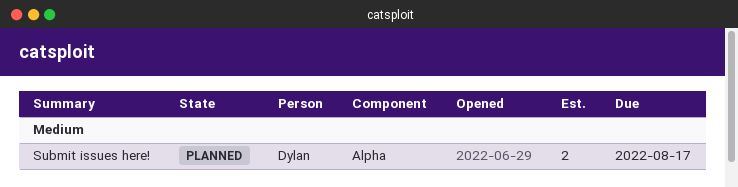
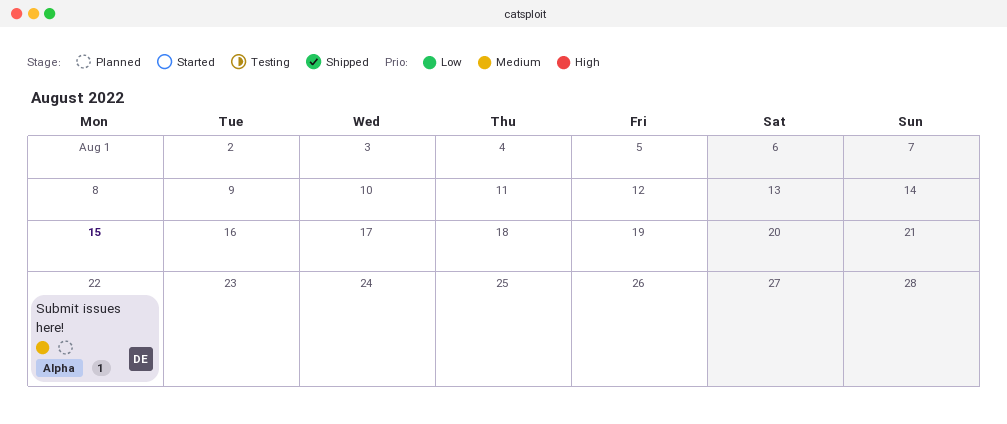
Submit issues here!, estimate: 2 -> 1
Submit issues here!, due: Aug 17 -> Aug 22

